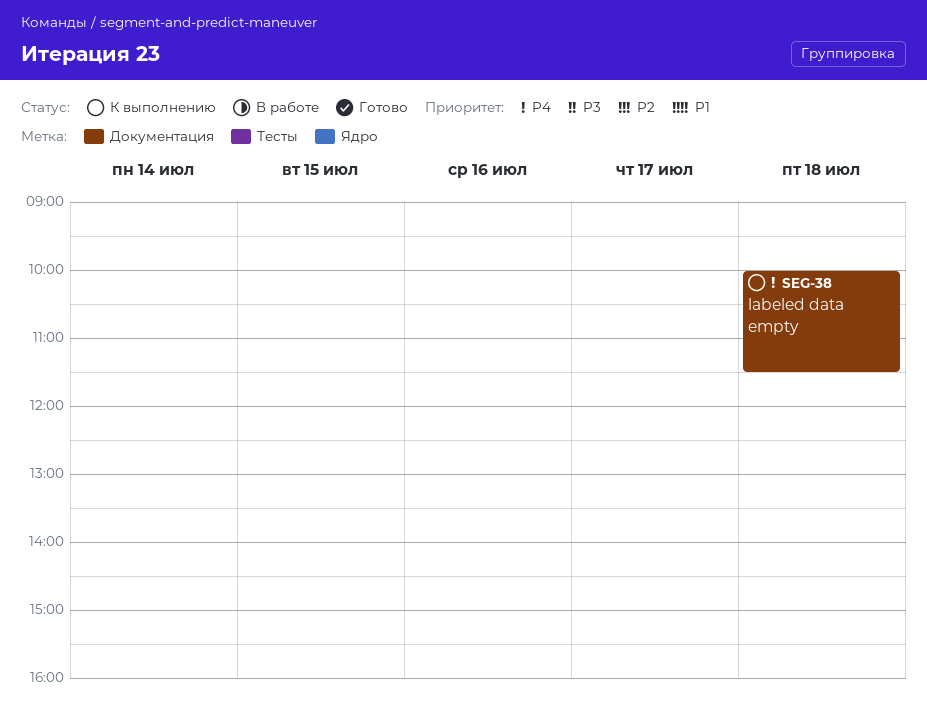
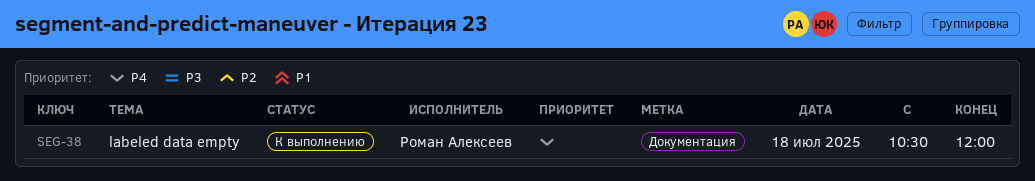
SEG-38, begins: 10:00 -> 10:30
SEG-38, ends: 11:30 -> 12:00

